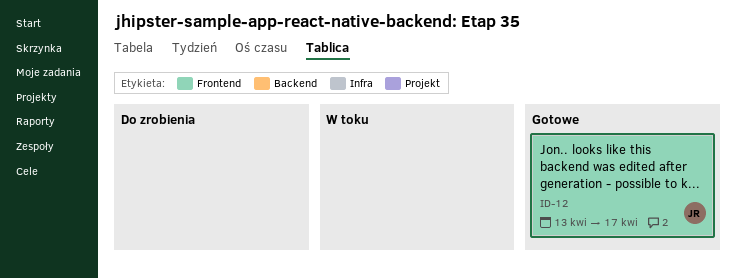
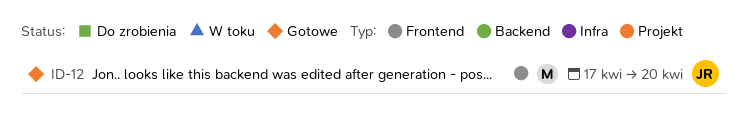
ID-12, start: Apr 13 -> Apr 17
ID-12, due: Apr 17 -> Apr 20

